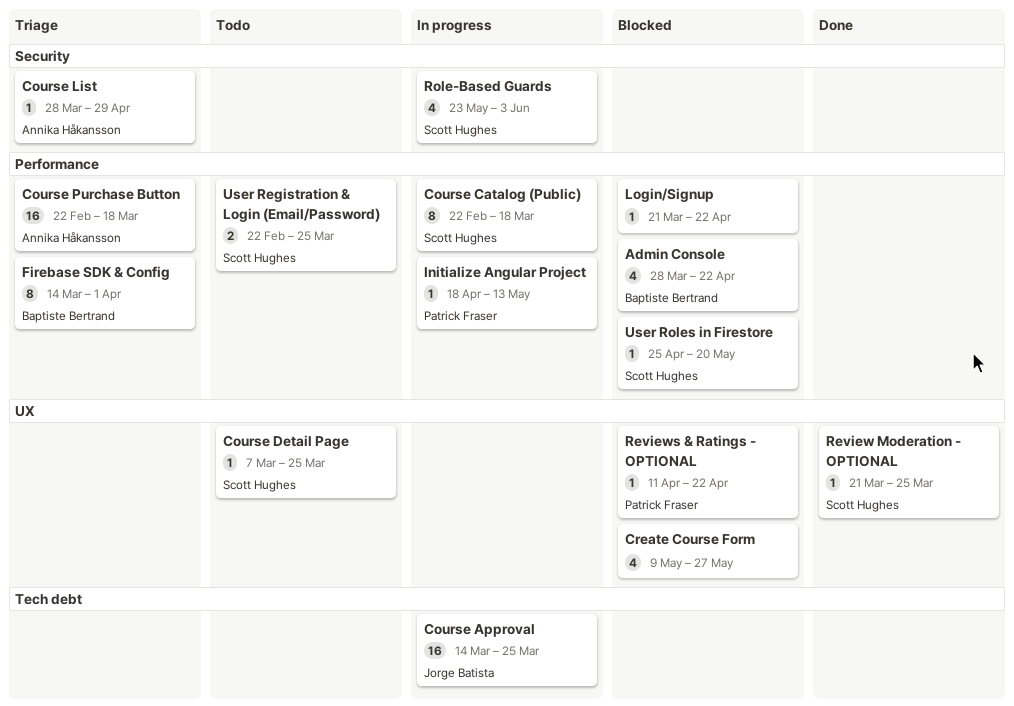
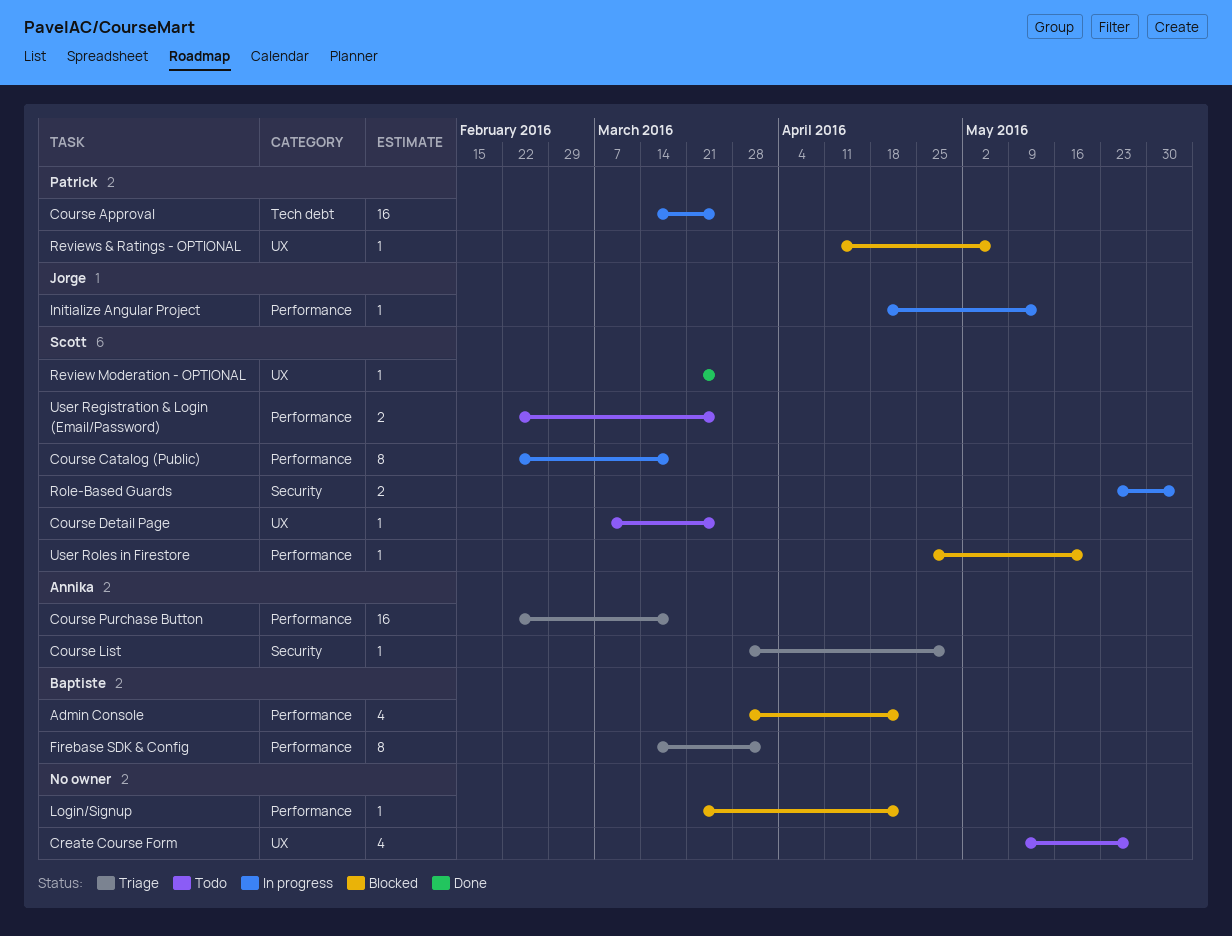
Course Approval, owner: Jorge Batista -> Patrick Fraser
Create Course Form, status: Blocked -> Todo
Initialize Angular Project, owner: Patrick Fraser -> Jorge Batista
Reviews & Ratings - OPTIONAL, due: Apr 22 -> May 6
Role-Based Guards, estimate: 4 -> 2

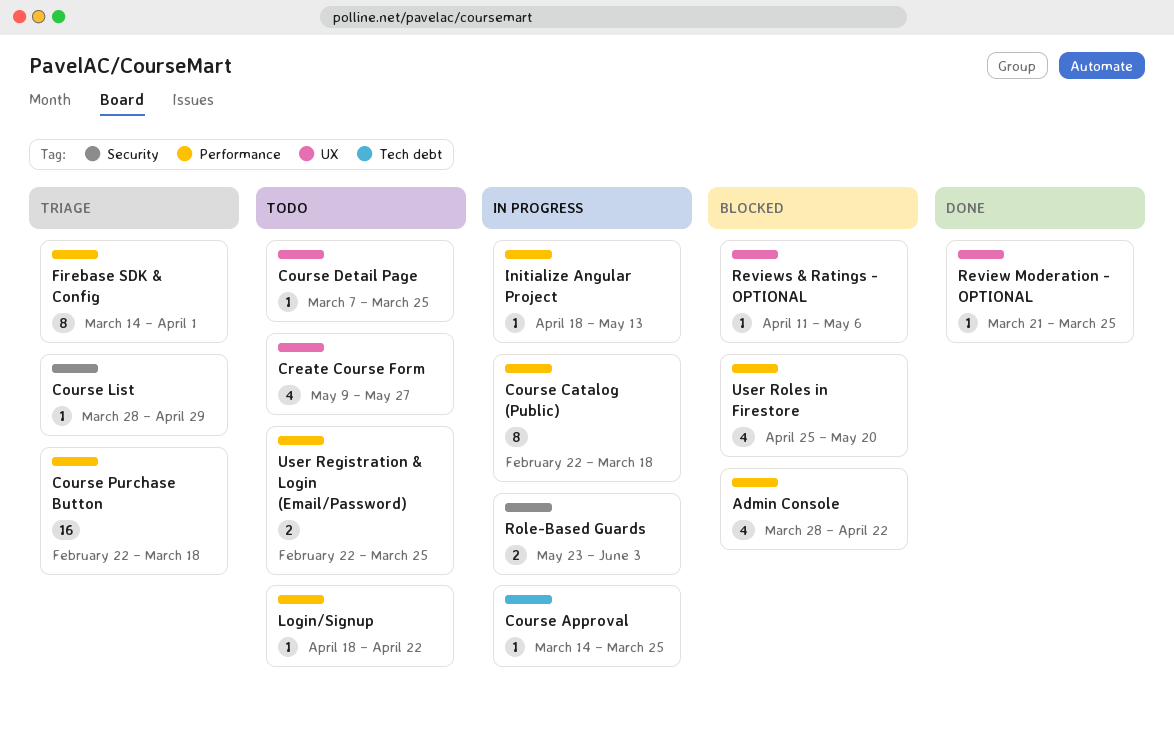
Course Approval, estimate: 16 -> 1
Login/Signup, status: Blocked -> Todo
Login/Signup, start: Mar 21 -> Apr 18
User Roles in Firestore, estimate: 1 -> 4

